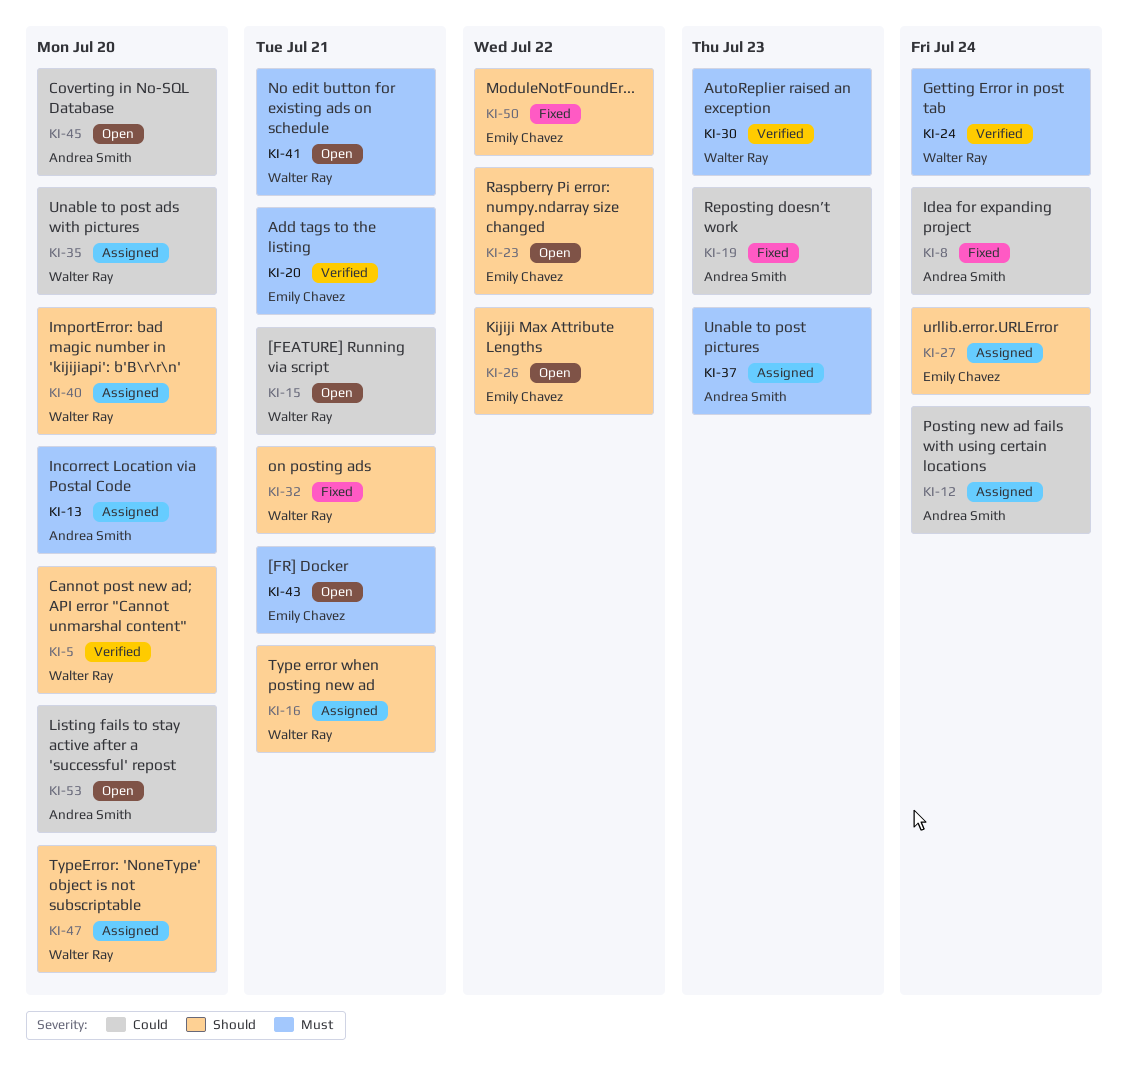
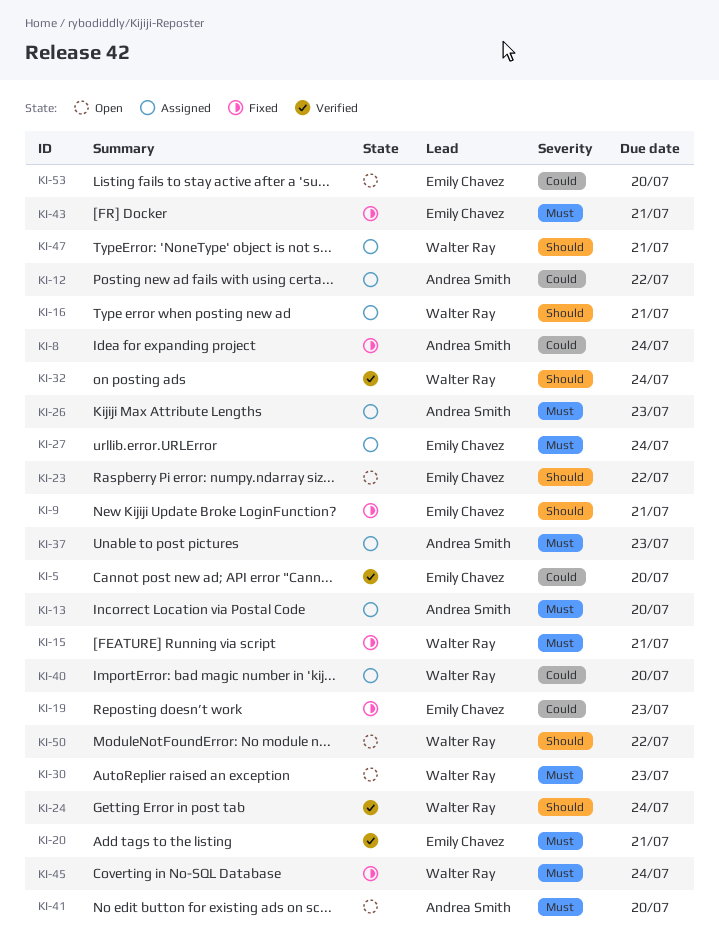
KI-5, owner: Walter Ray -> Emily Chavez
KI-5, priority: Should -> Could
KI-9: none -> present
KI-12, due: Jul 24 -> Jul 22
KI-15, status: Open -> Fixed
KI-15, priority: Could -> Must
KI-19, owner: Andrea Smith -> Emily Chavez
KI-24, priority: Must -> Should
KI-26, status: Open -> Assigned
KI-26, owner: Emily Chavez -> Andrea Smith
KI-26, priority: Should -> Must
KI-26, due: Jul 22 -> Jul 23
KI-27, priority: Should -> Must
KI-30, status: Verified -> Open
KI-32, status: Fixed -> Verified
KI-32, due: Jul 21 -> Jul 24
KI-35: present -> none
KI-40, priority: Should -> Could
KI-41, owner: Walter Ray -> Andrea Smith
KI-41, due: Jul 21 -> Jul 20
KI-43, status: Open -> Fixed
KI-45, status: Open -> Fixed
KI-45, owner: Andrea Smith -> Walter Ray
KI-45, priority: Could -> Must
KI-45, due: Jul 20 -> Jul 24
KI-47, due: Jul 20 -> Jul 21
KI-50, status: Fixed -> Open
KI-50, owner: Emily Chavez -> Walter Ray
KI-53, owner: Andrea Smith -> Emily Chavez

